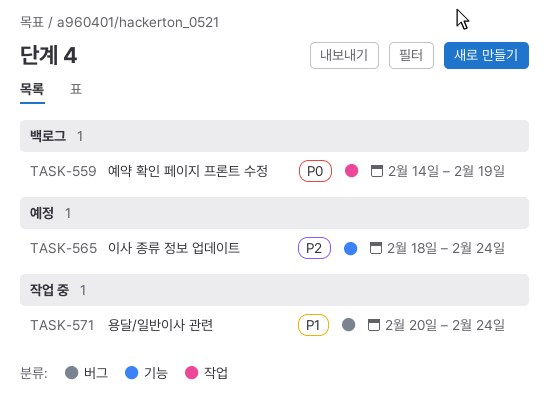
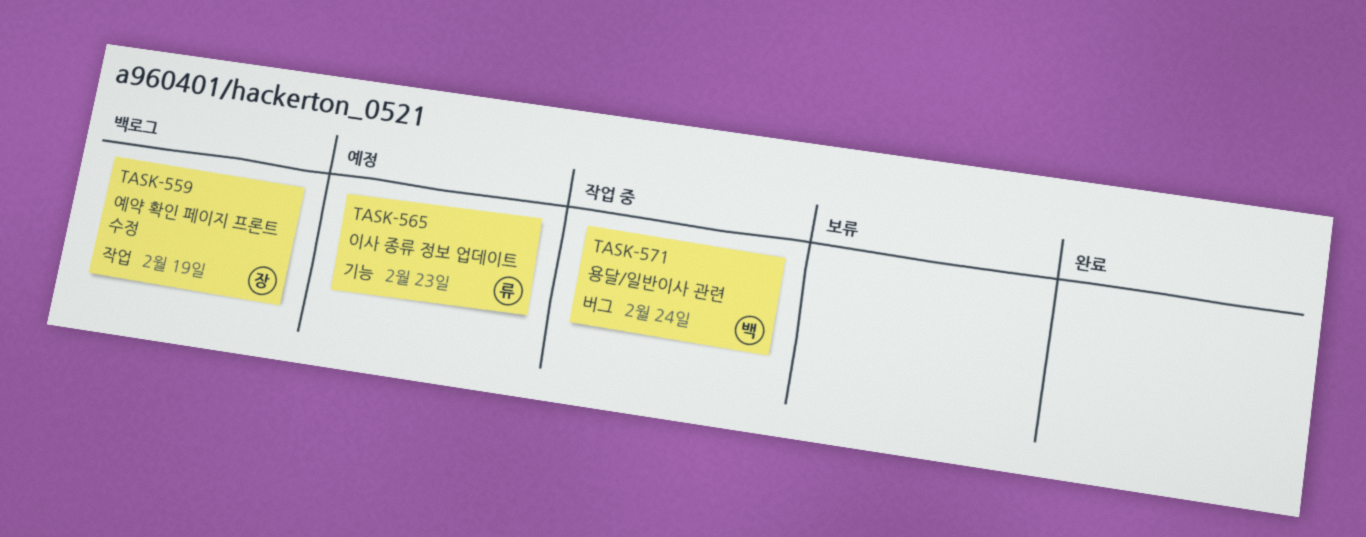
TASK-565, due: Feb 24 -> Feb 23

